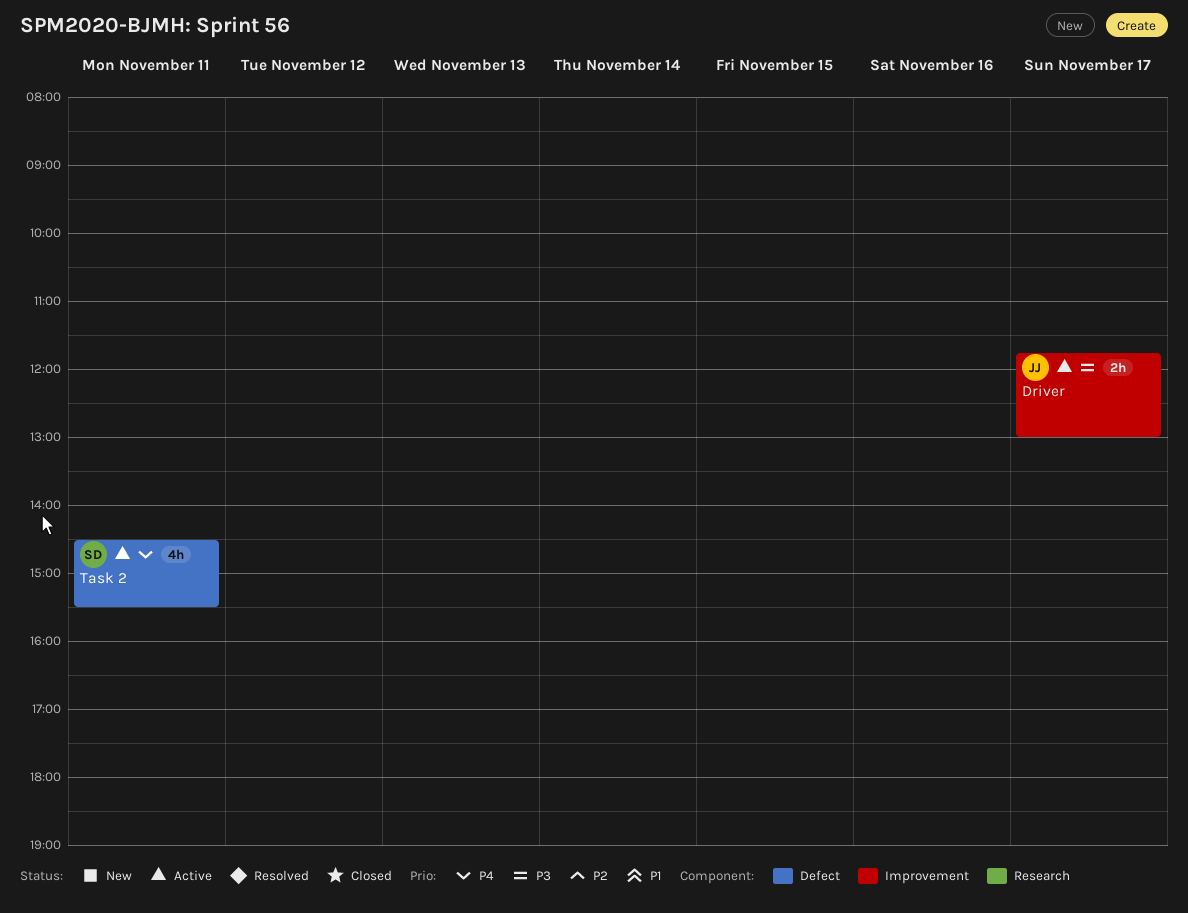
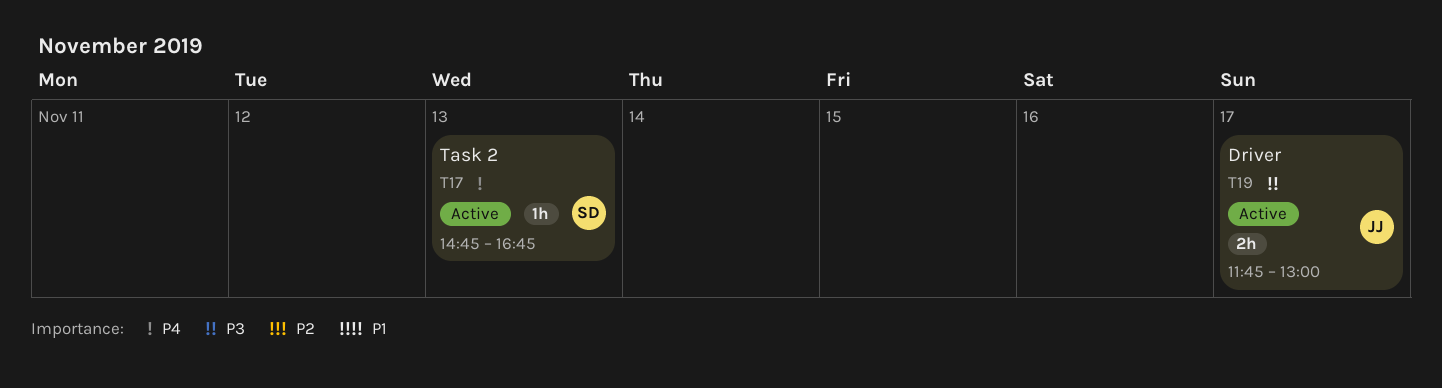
Task 2, estimate: 4h -> 1h
Task 2, day: Nov 11 -> Nov 13
Task 2, begins: 14:30 -> 14:45
Task 2, ends: 15:30 -> 16:45

